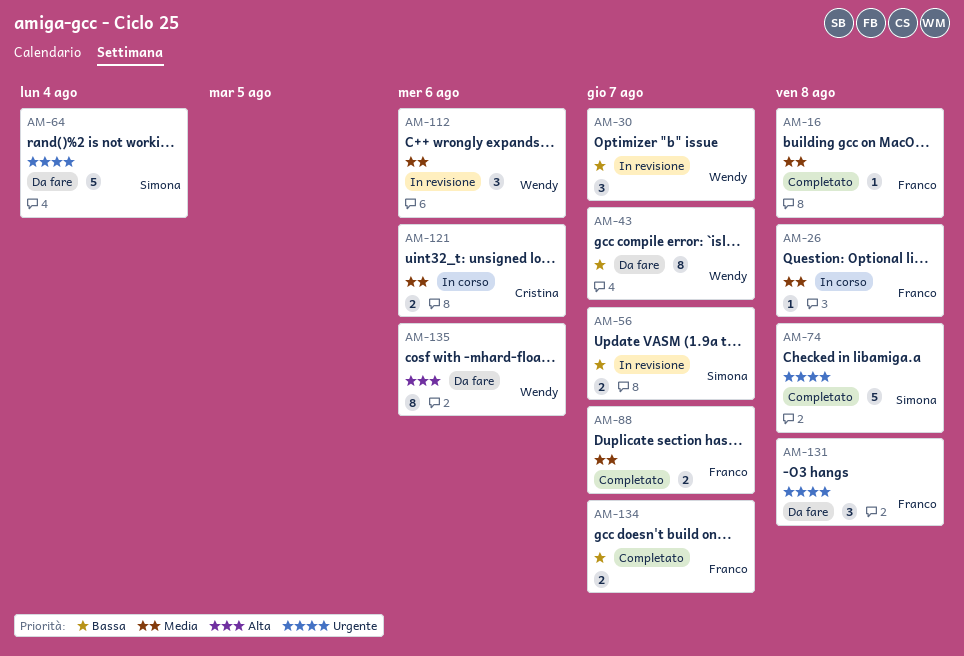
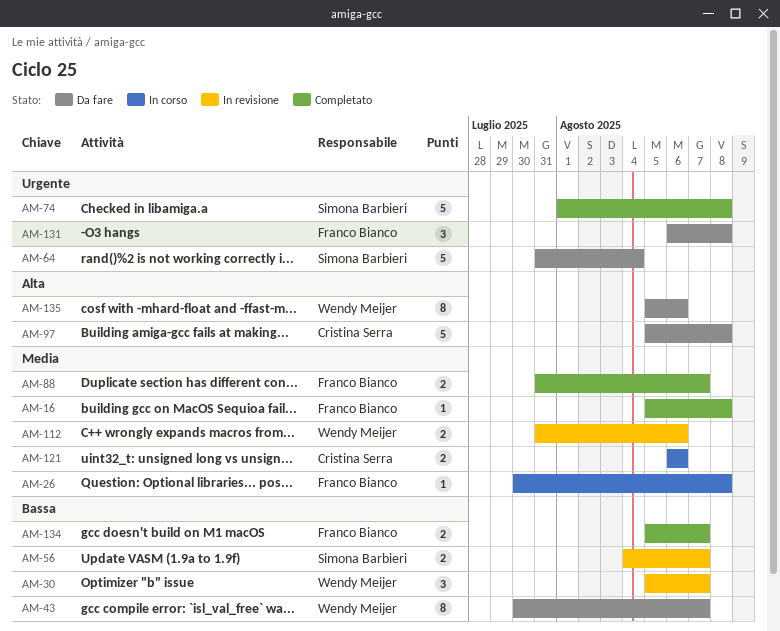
AM-97: none -> present
AM-112, estimate: 3 -> 2

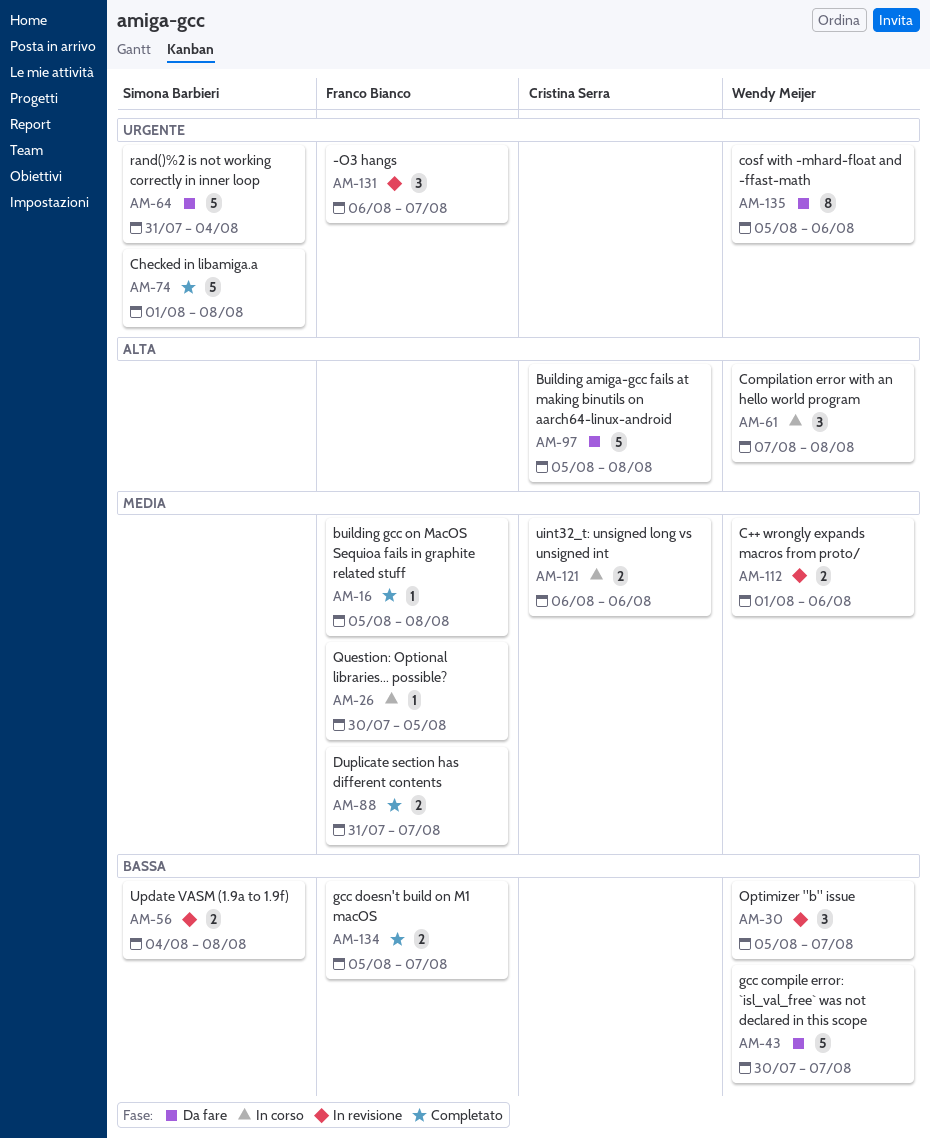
AM-26, due: Aug 8 -> Aug 5
AM-43, estimate: 8 -> 5
AM-56, due: Aug 7 -> Aug 8
AM-61: none -> present
AM-112, start: Jul 31 -> Aug 1
AM-131, status: Da fare -> In revisione
AM-131, due: Aug 8 -> Aug 7
AM-135, priority: Alta -> Urgente

